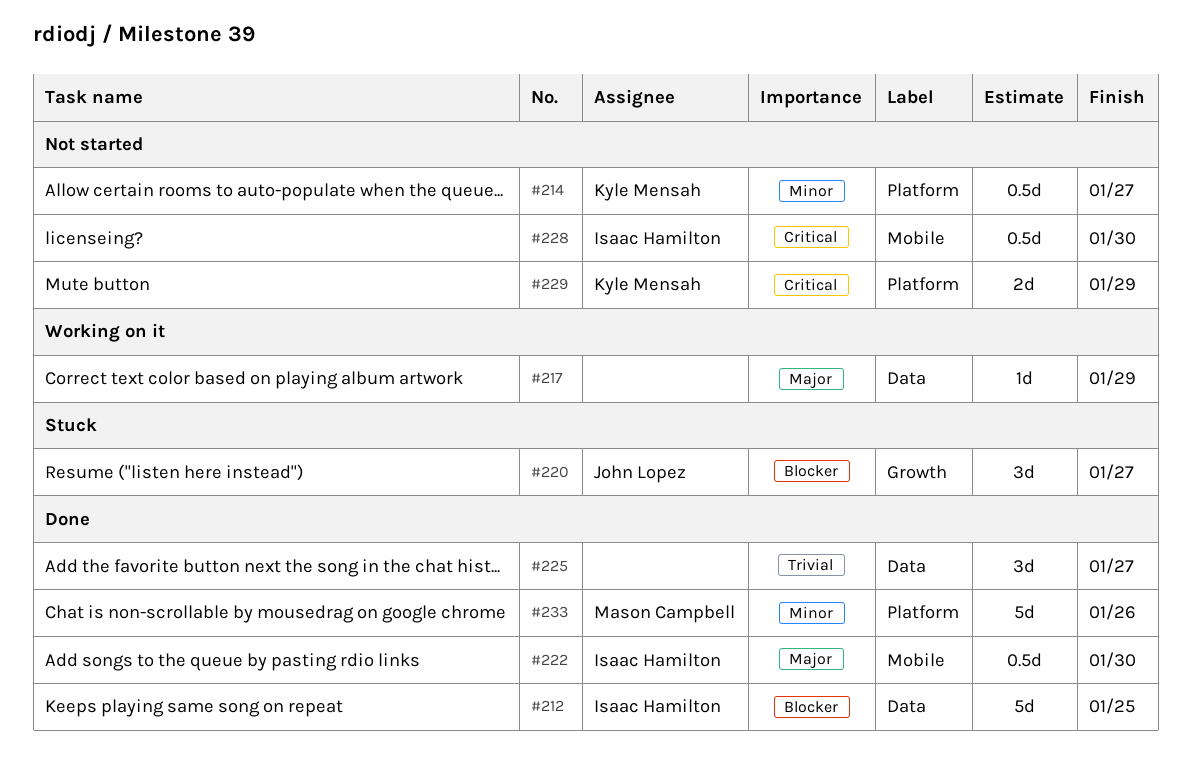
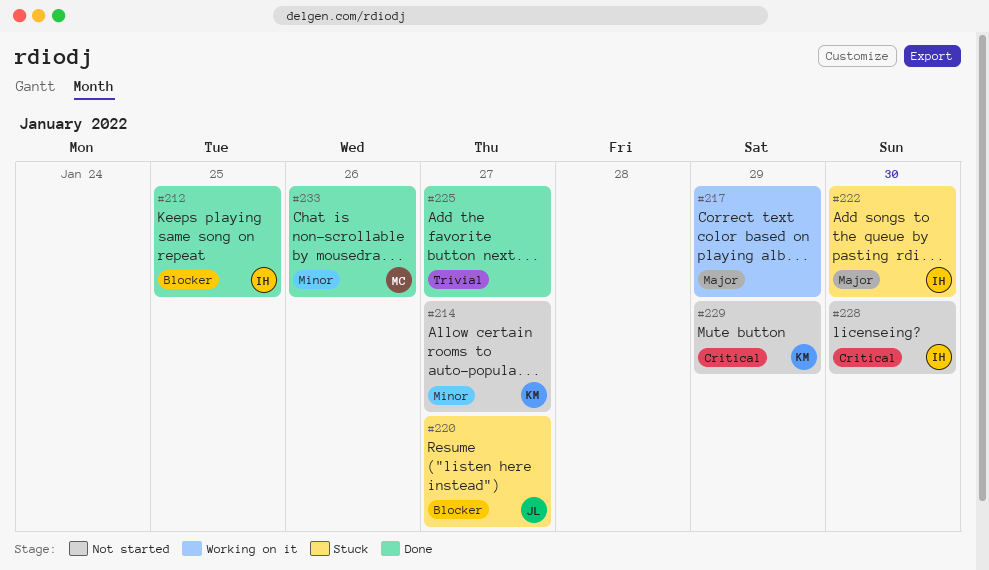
#222, status: Done -> Stuck

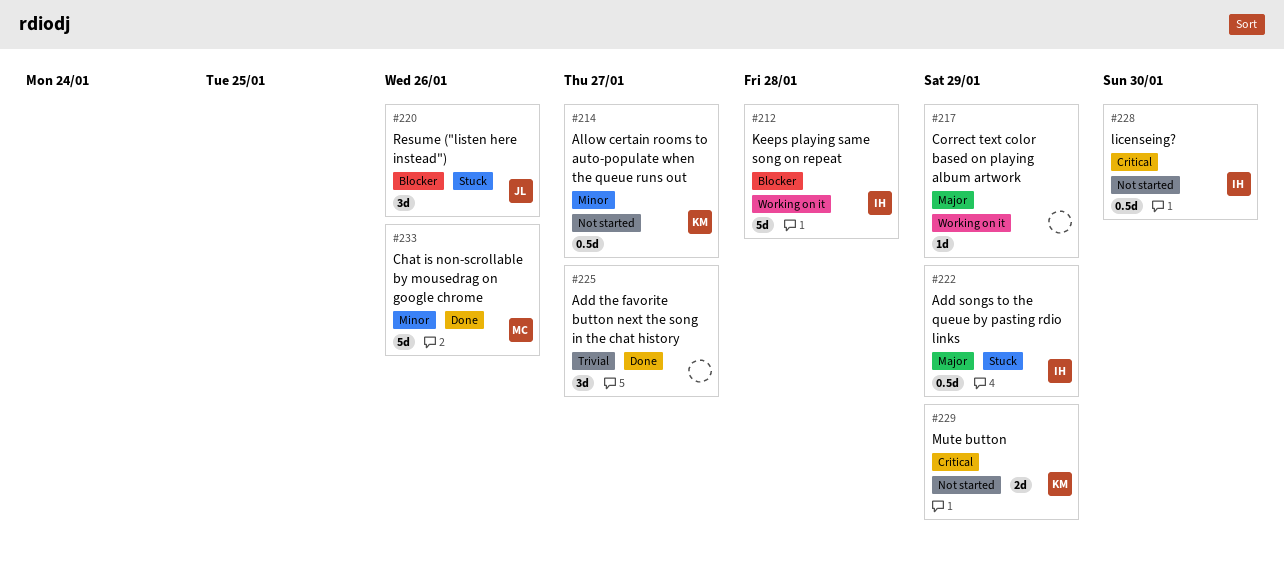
#212, status: Done -> Working on it
#212, due: Jan 25 -> Jan 28
#220, due: Jan 27 -> Jan 26
#222, due: Jan 30 -> Jan 29

